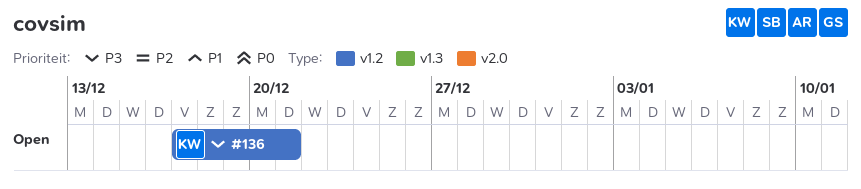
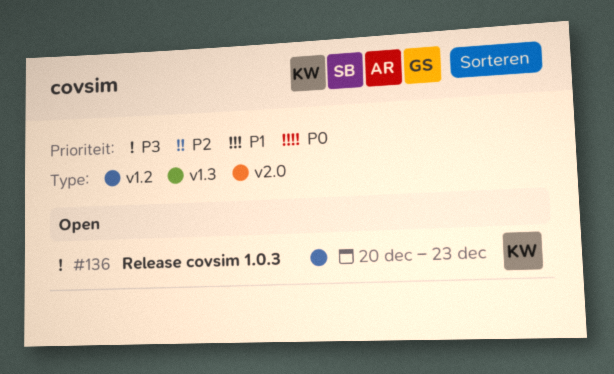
#136, start: Dec 17 -> Dec 20
#136, due: Dec 21 -> Dec 23

